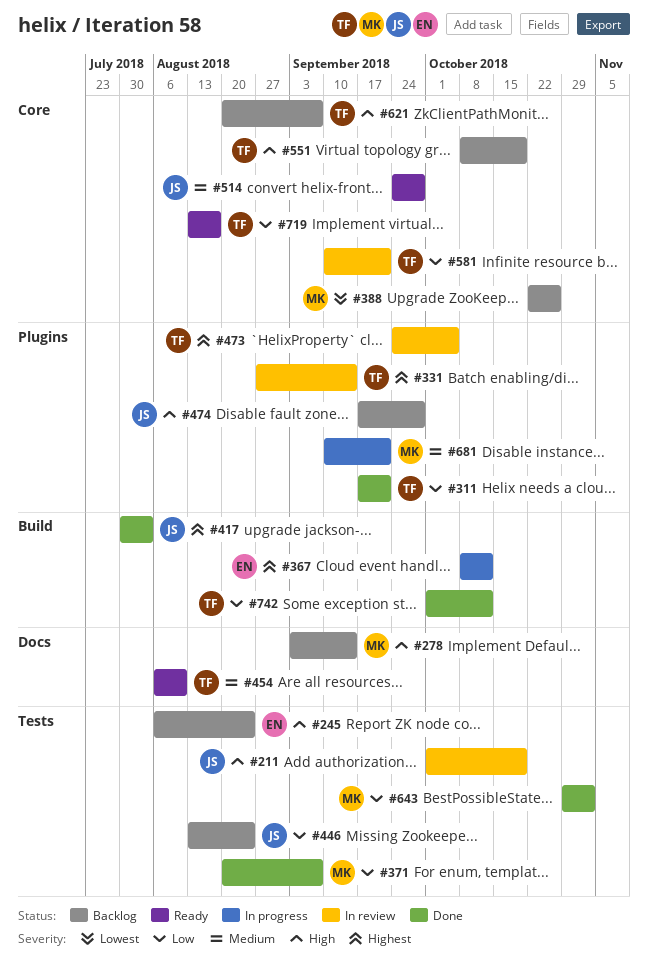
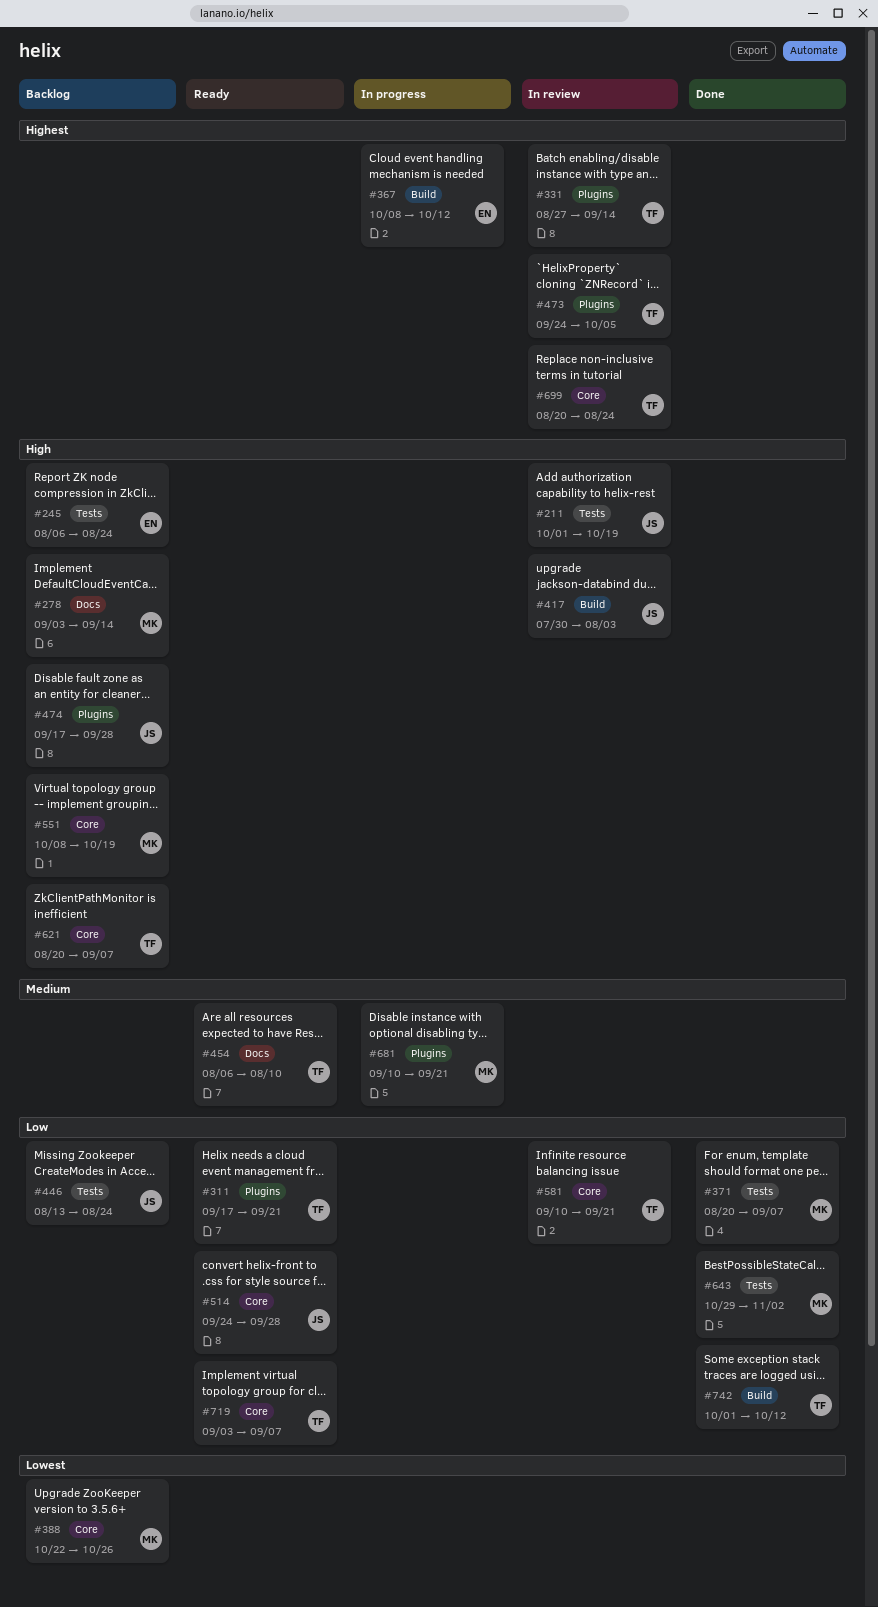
#311, status: Done -> Ready
#417, status: Done -> In review
#417, priority: Highest -> High
#514, priority: Medium -> Low
#551, owner: TF -> MK
#699: none -> present
#719, start: Aug 13 -> Sep 3
#719, due: Aug 17 -> Sep 7

